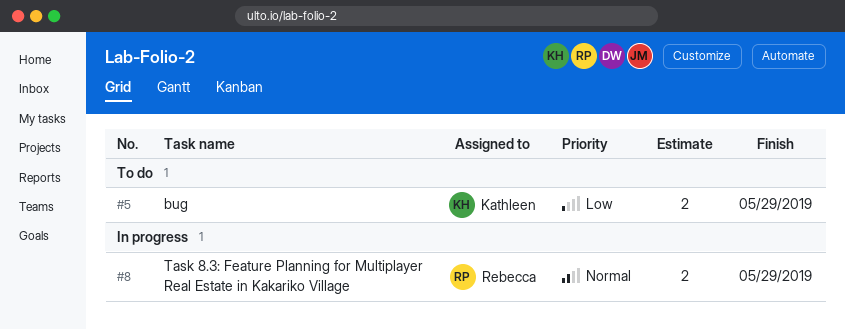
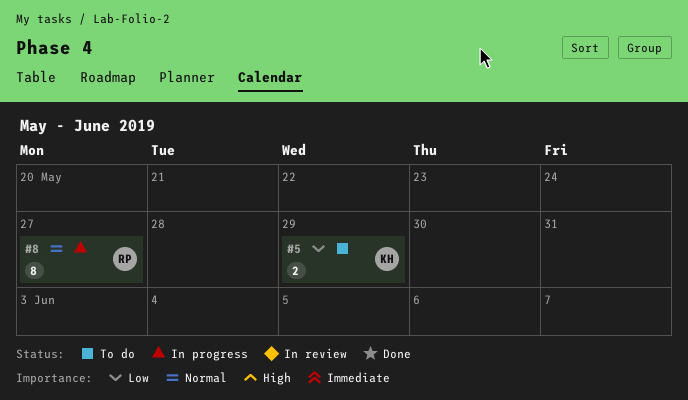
#8, estimate: 2 -> 8
#8, due: May 29 -> May 27

